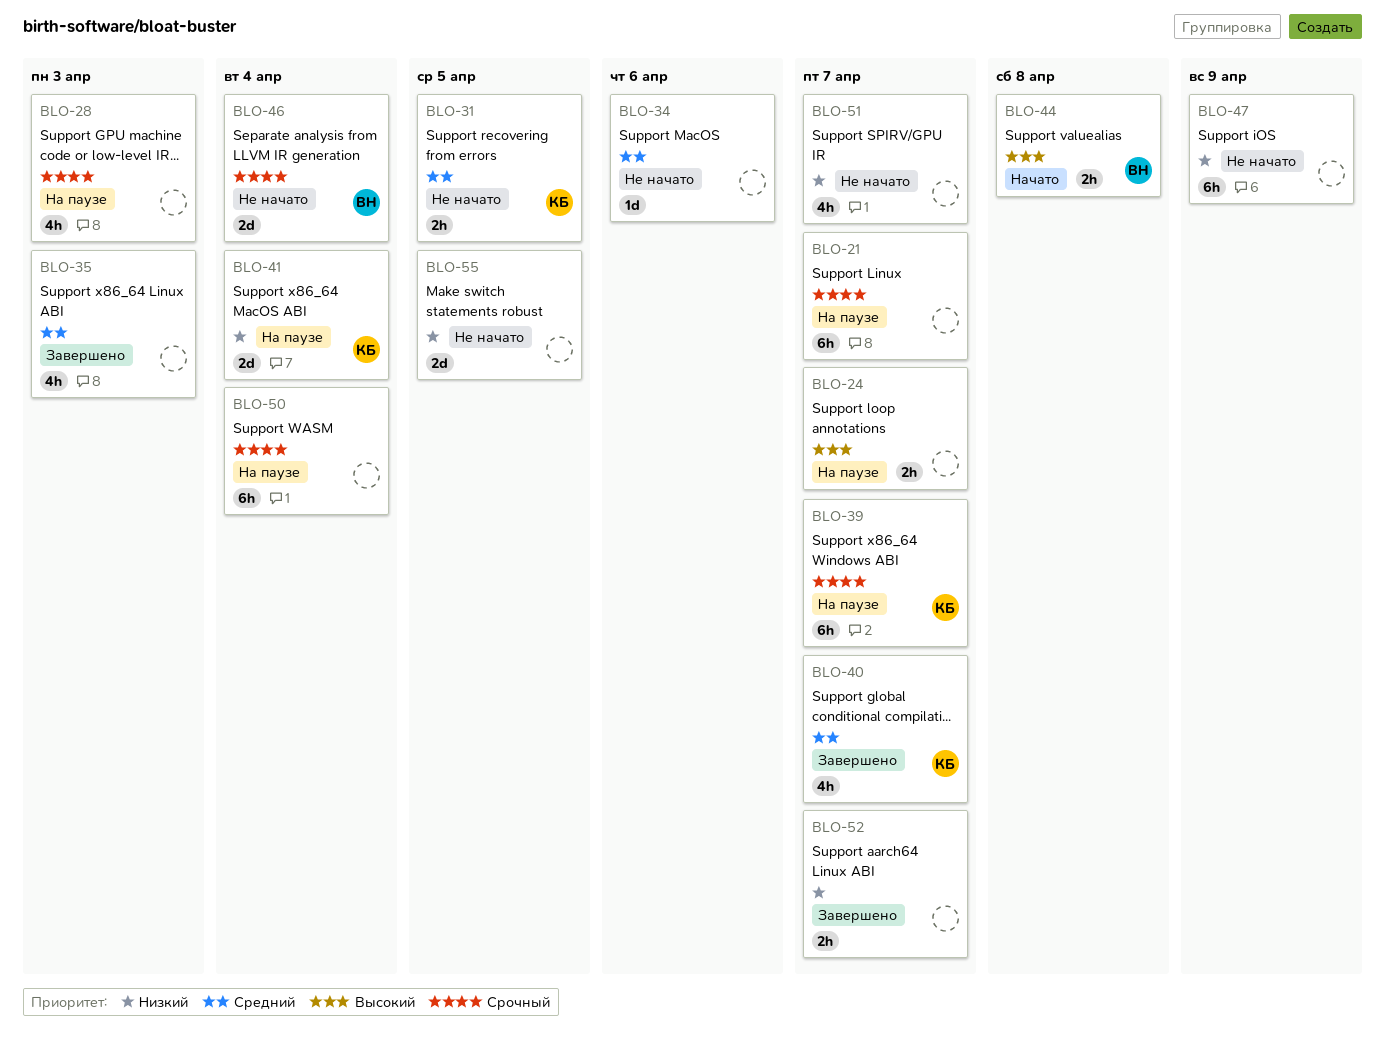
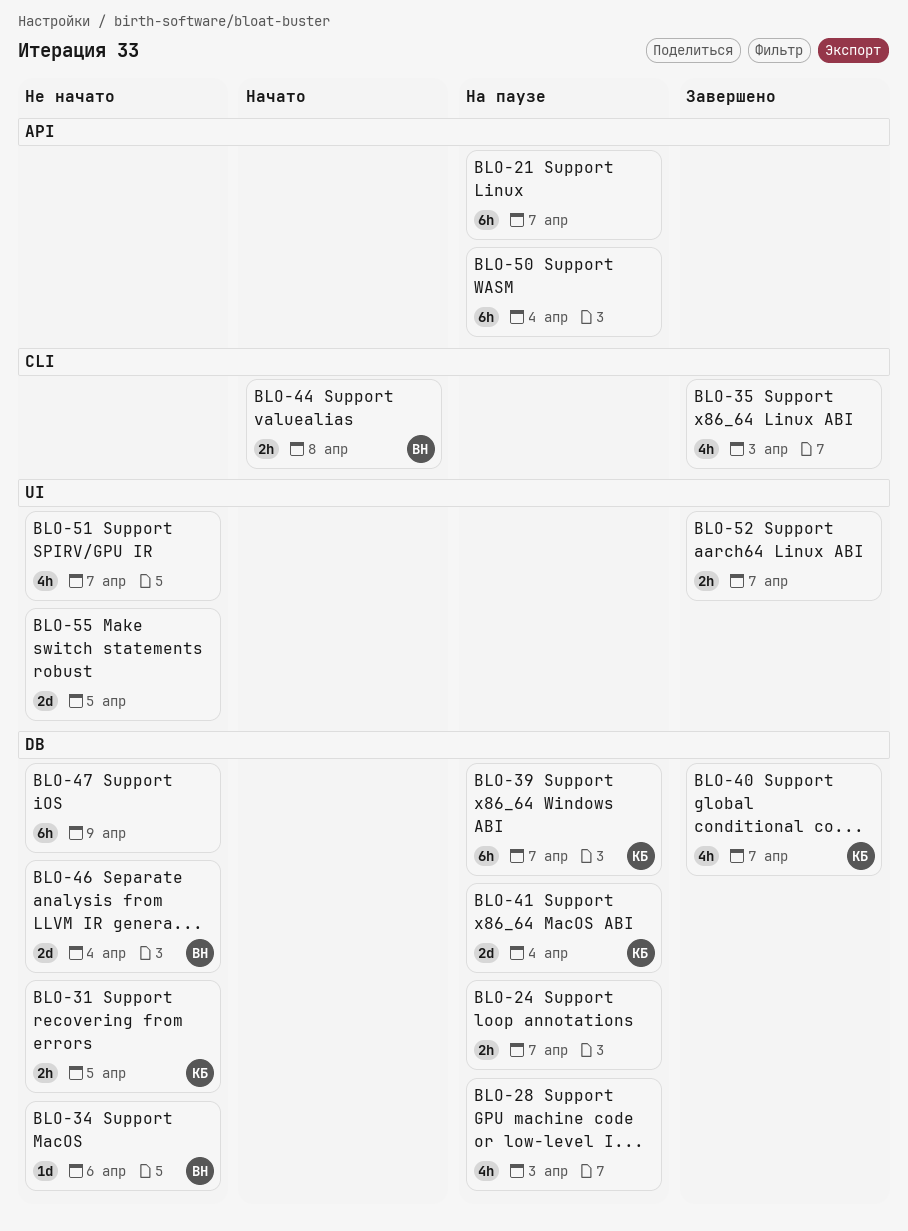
BLO-34, owner: none -> ВН

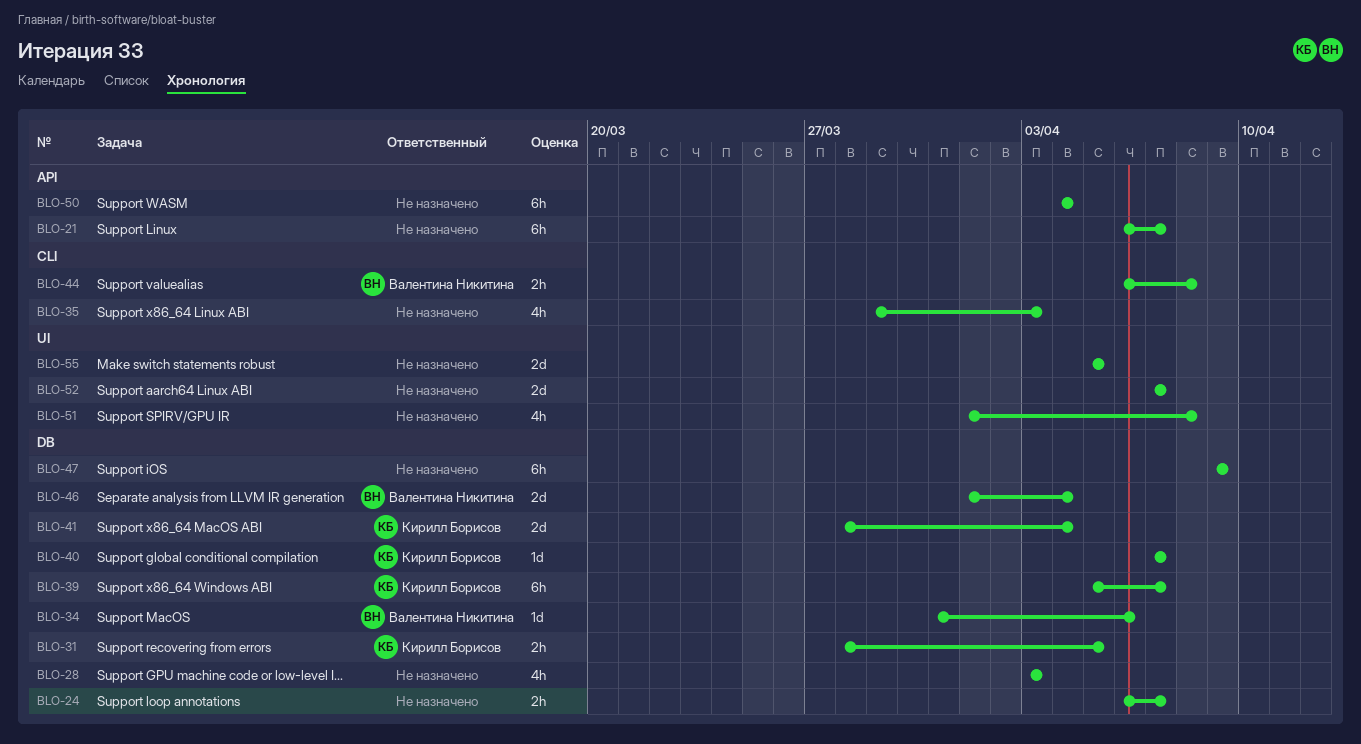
BLO-40, estimate: 4h -> 1d
BLO-51, due: Apr 7 -> Apr 8
BLO-52, estimate: 2h -> 2d

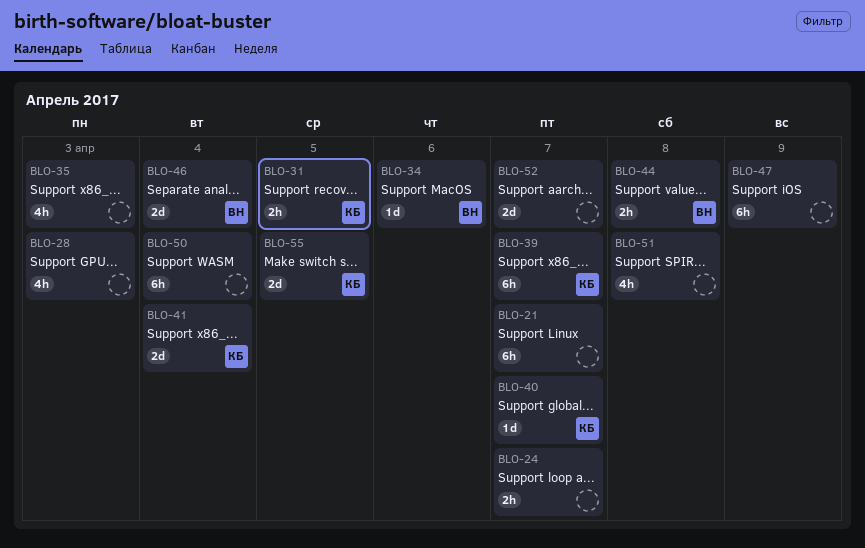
BLO-55, owner: none -> Кирилл Борисов

